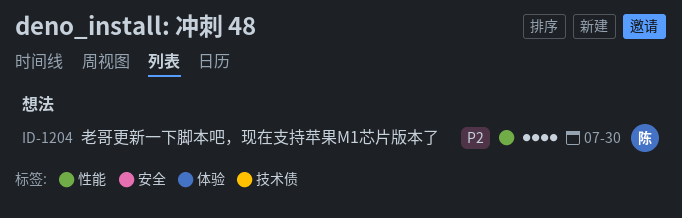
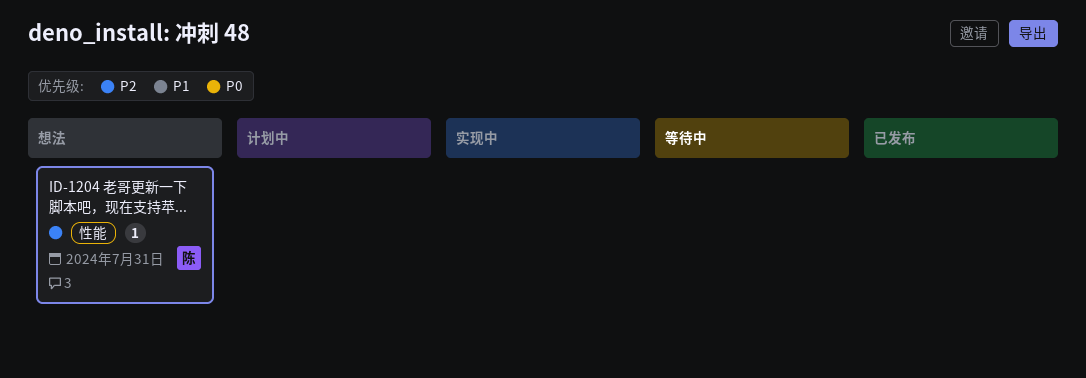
ID-1204, estimate: 4 -> 1
ID-1204, due: Jul 30 -> Jul 31

